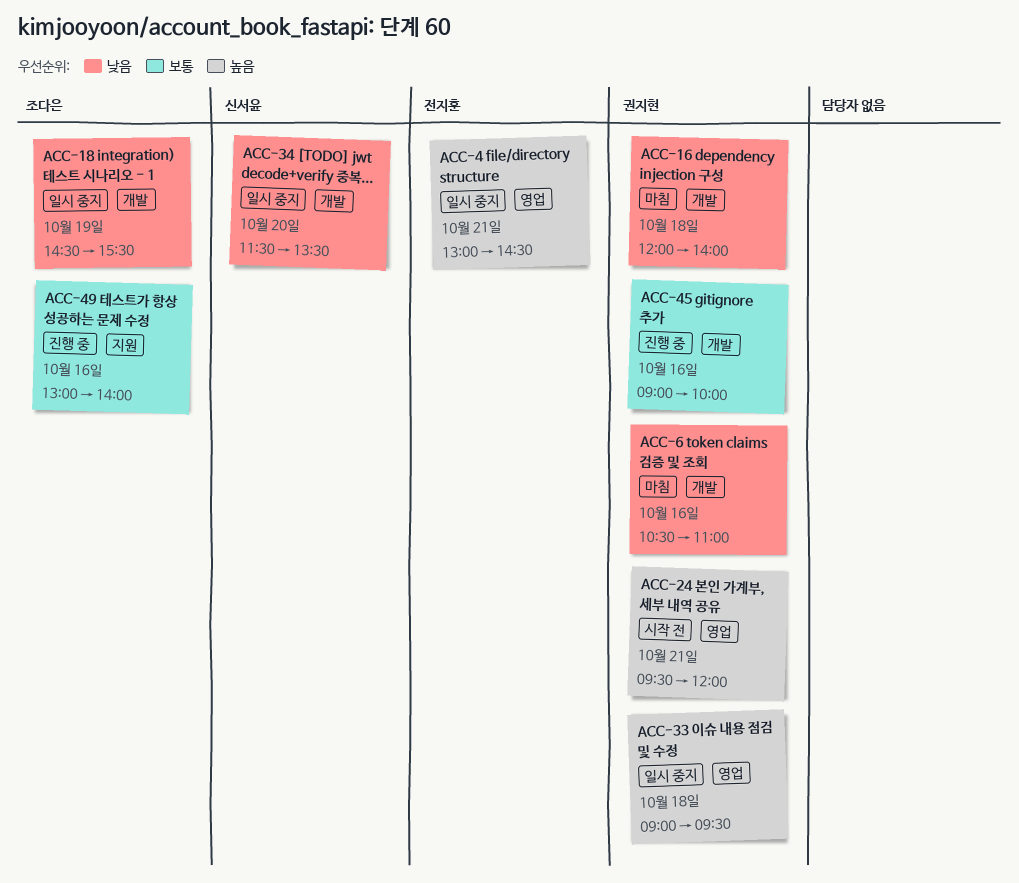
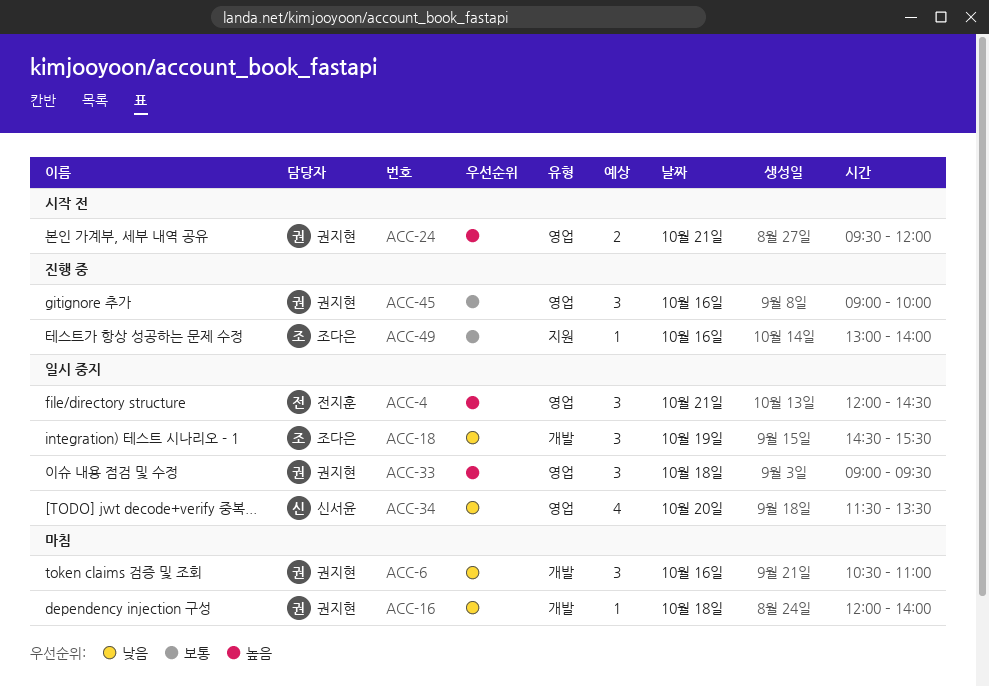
ACC-4, begins: 13:00 -> 12:00
ACC-34, label: 개발 -> 영업
ACC-45, label: 개발 -> 영업

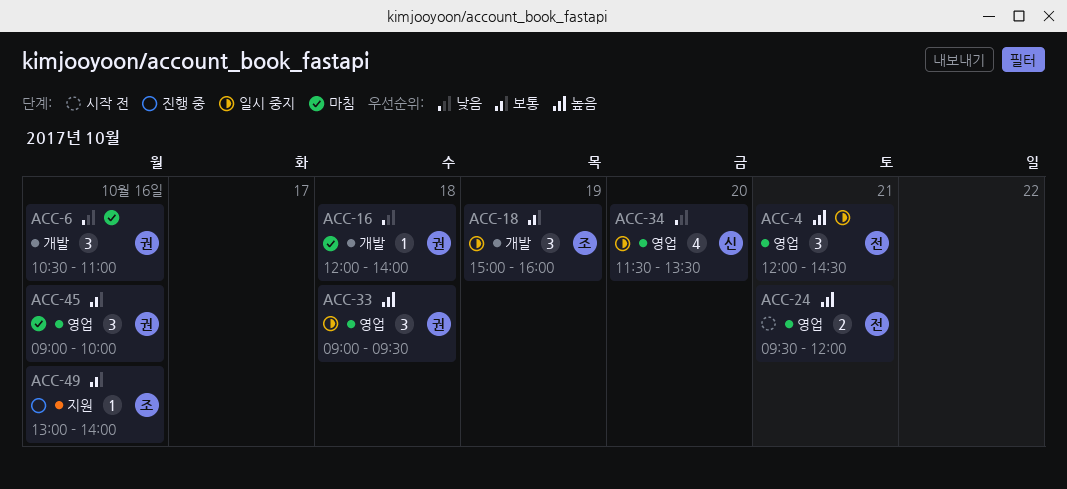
ACC-18, priority: 낮음 -> 보통
ACC-18, begins: 14:30 -> 15:00
ACC-18, ends: 15:30 -> 16:00
ACC-24, owner: 권지현 -> 전지훈
ACC-45, status: 진행 중 -> 마침

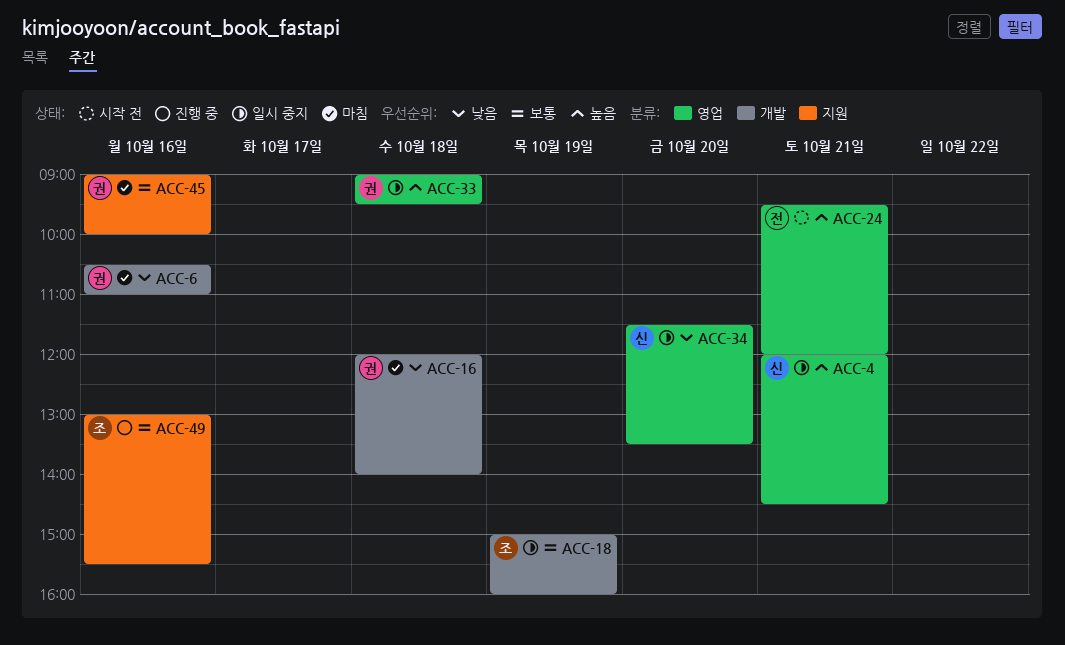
ACC-4, owner: 전 -> 신
ACC-45, label: 영업 -> 지원
ACC-49, ends: 14:00 -> 15:30

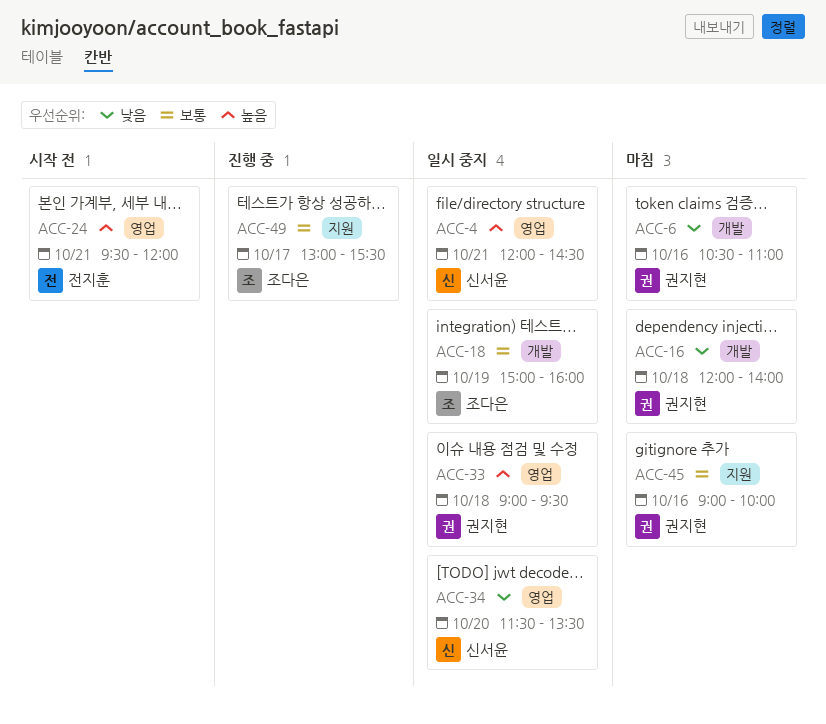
ACC-49, day: Oct 16 -> Oct 17

